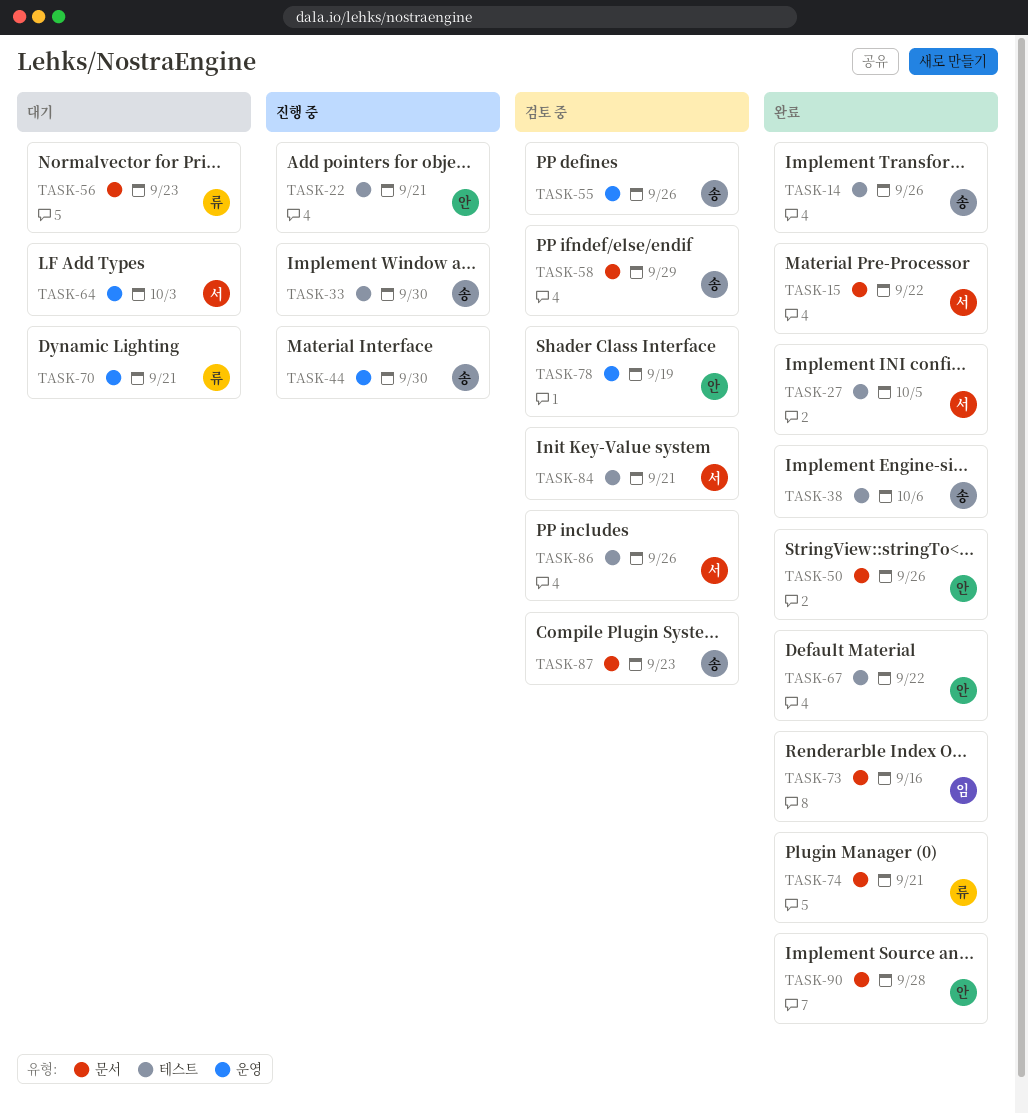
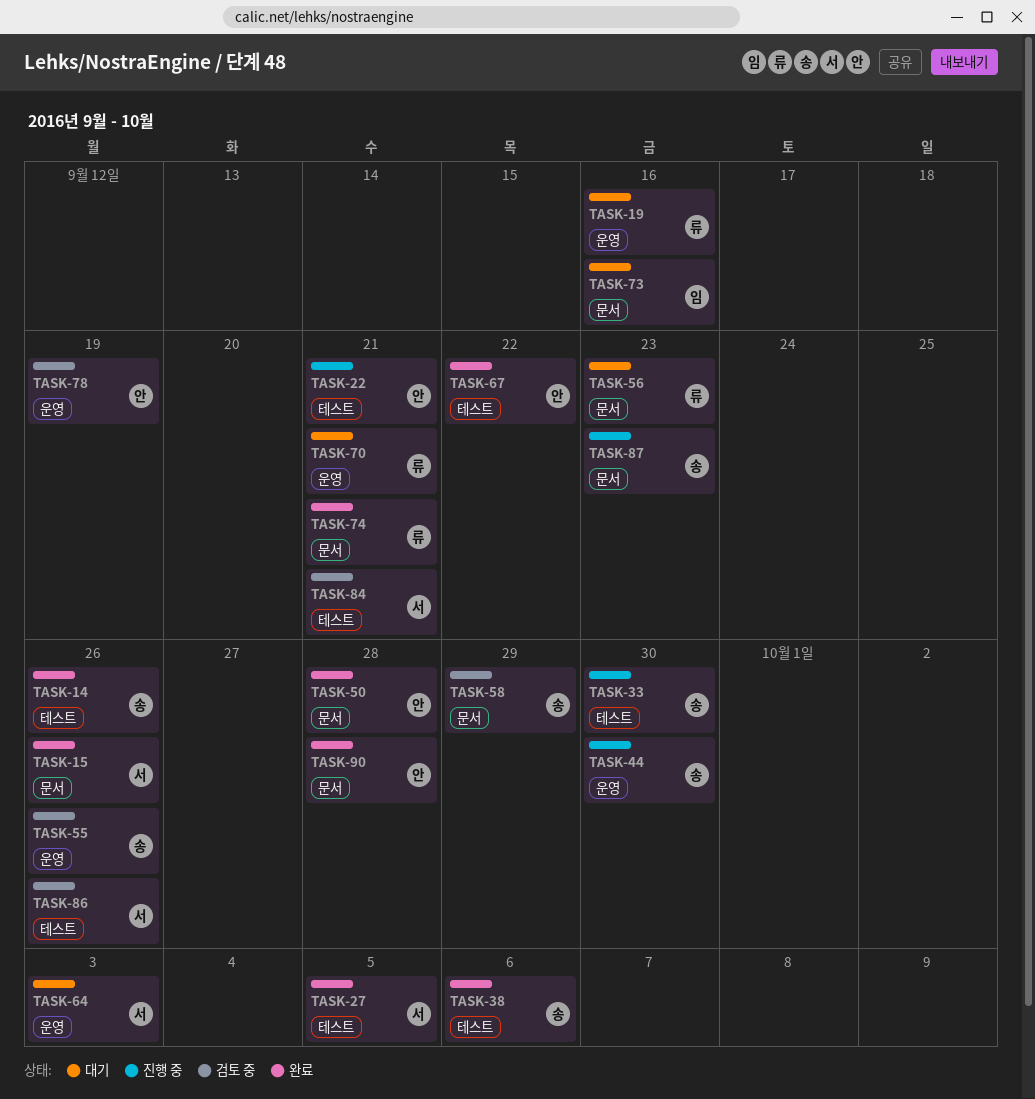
TASK-15, due: Sep 22 -> Sep 26
TASK-19: none -> present
TASK-50, due: Sep 26 -> Sep 28
TASK-73, status: 완료 -> 대기
TASK-87, status: 검토 중 -> 진행 중

